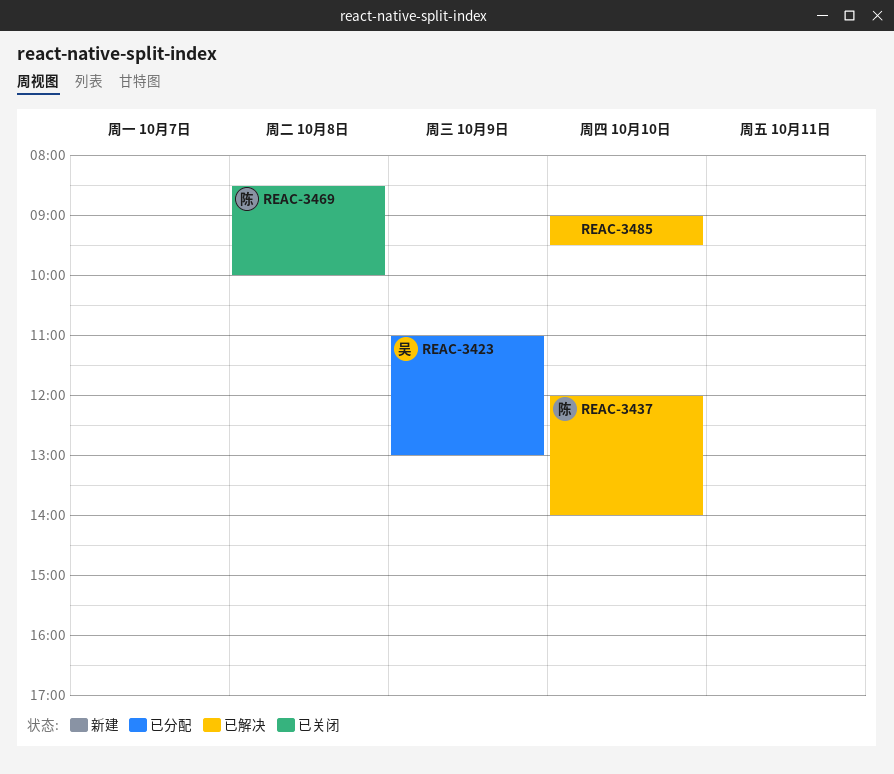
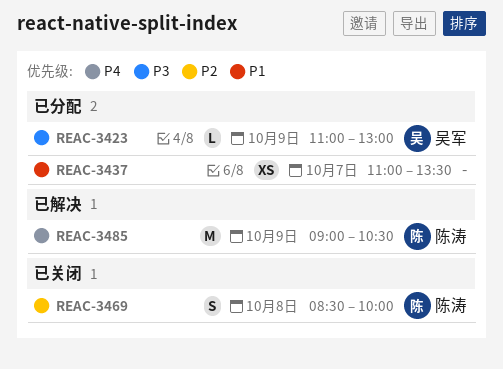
REAC-3437, status: 已解决 -> 已分配
REAC-3437, owner: 陈涛 -> none
REAC-3437, day: Oct 10 -> Oct 7
REAC-3437, begins: 12:00 -> 11:00
REAC-3437, ends: 14:00 -> 13:30
REAC-3485, owner: none -> 陈涛
REAC-3485, day: Oct 10 -> Oct 9
REAC-3485, ends: 09:30 -> 10:30

